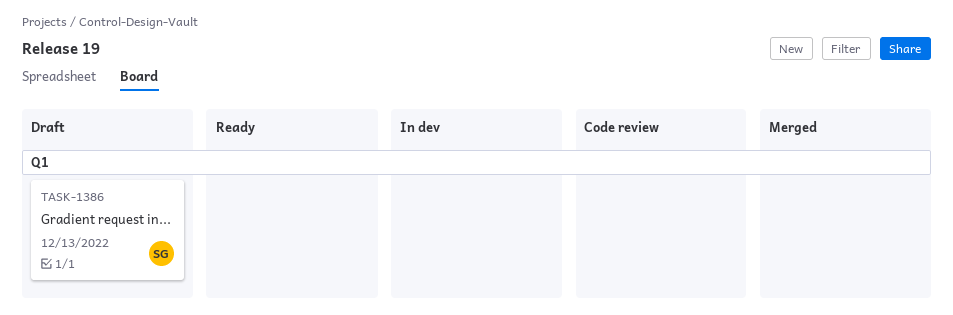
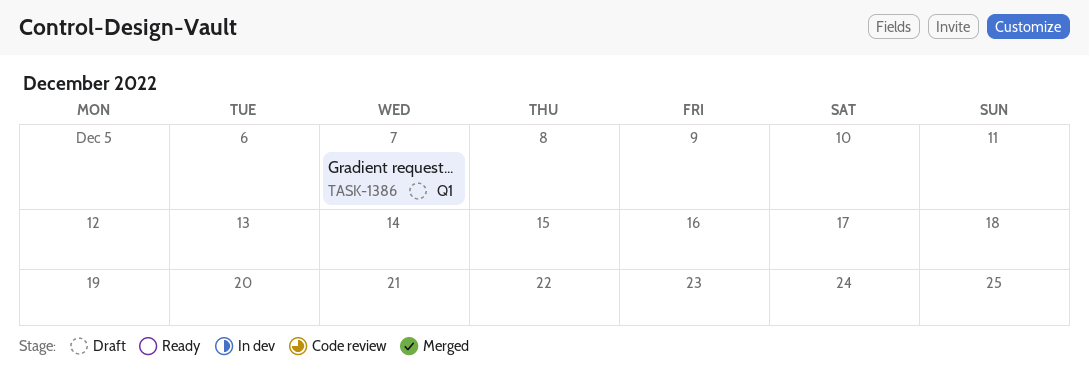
TASK-1386, due: Dec 13 -> Dec 7

